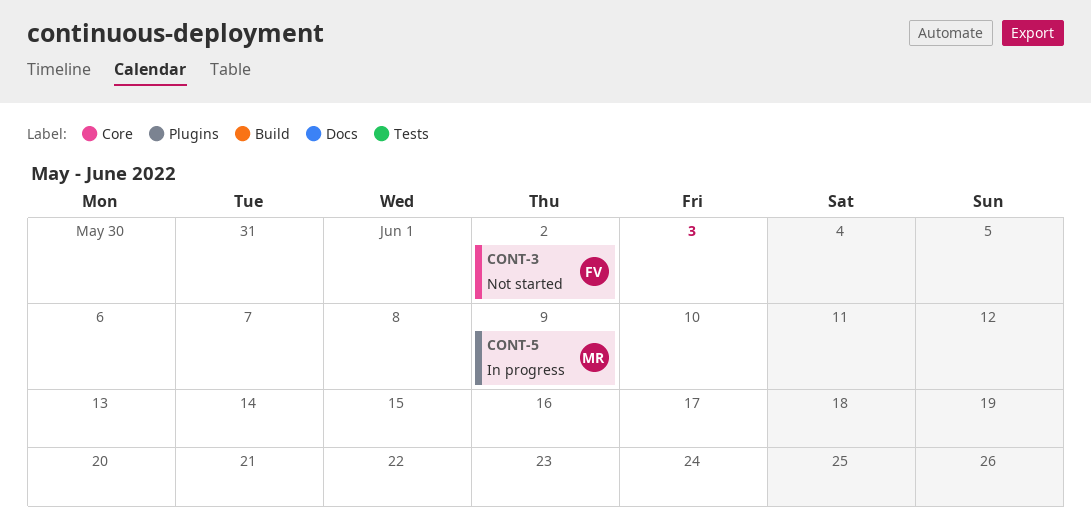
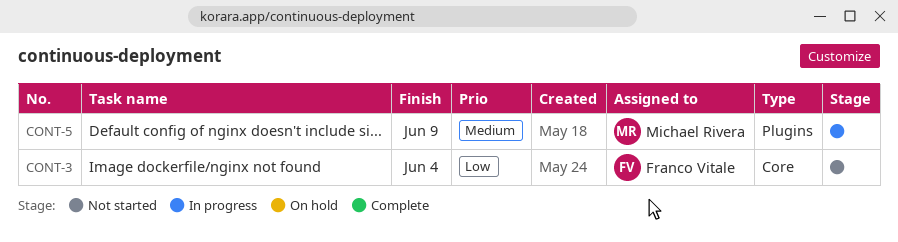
CONT-3, due: Jun 2 -> Jun 4

